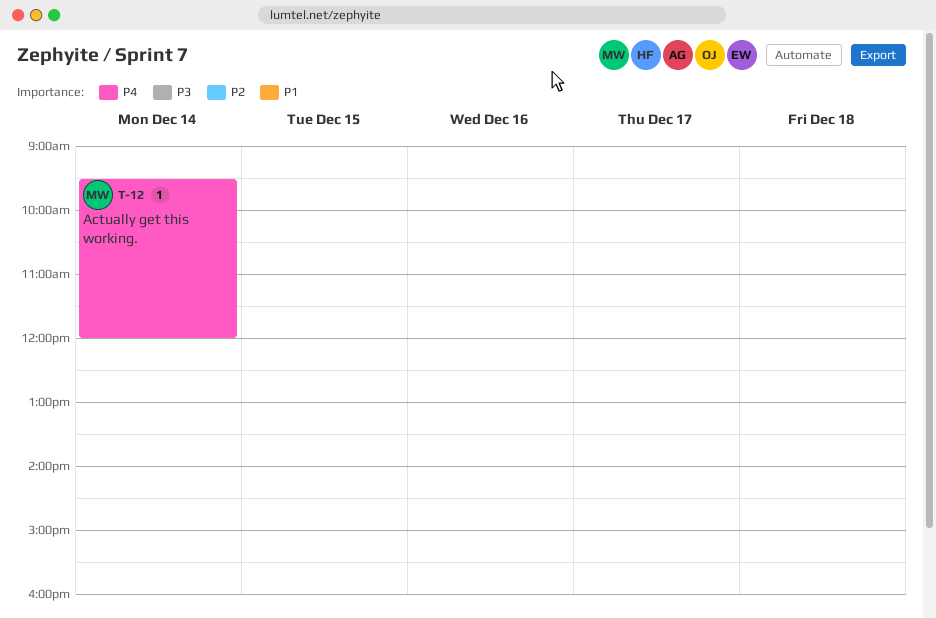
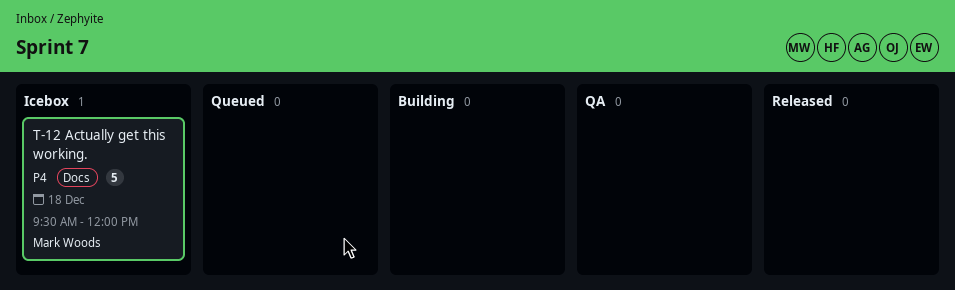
T-12, estimate: 1 -> 5
T-12, day: Dec 14 -> Dec 18

